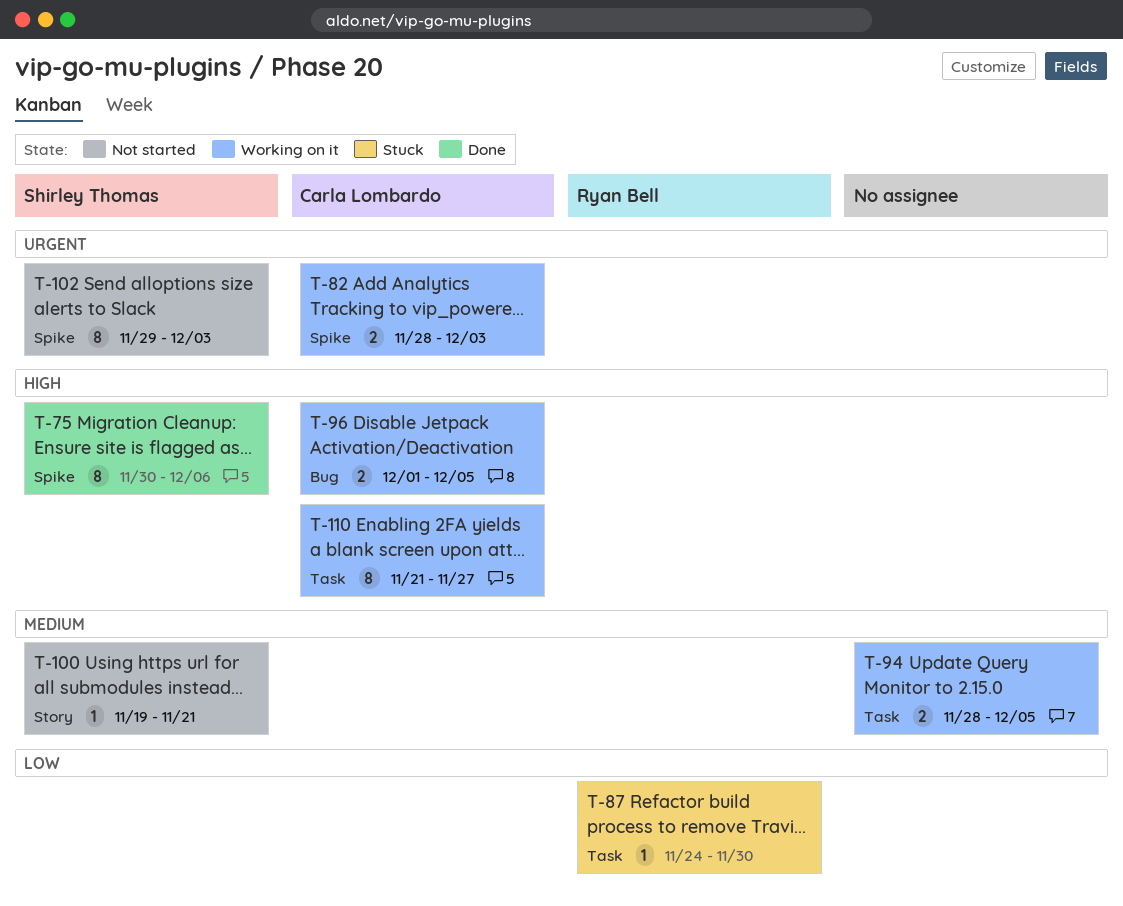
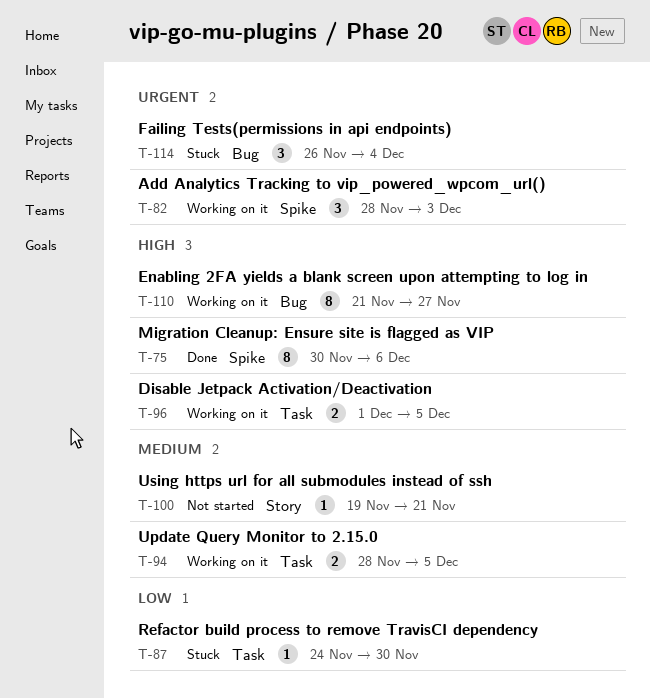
T-82, estimate: 2 -> 3
T-96, label: Bug -> Task
T-102: present -> none
T-110, label: Task -> Bug
T-114: none -> present

